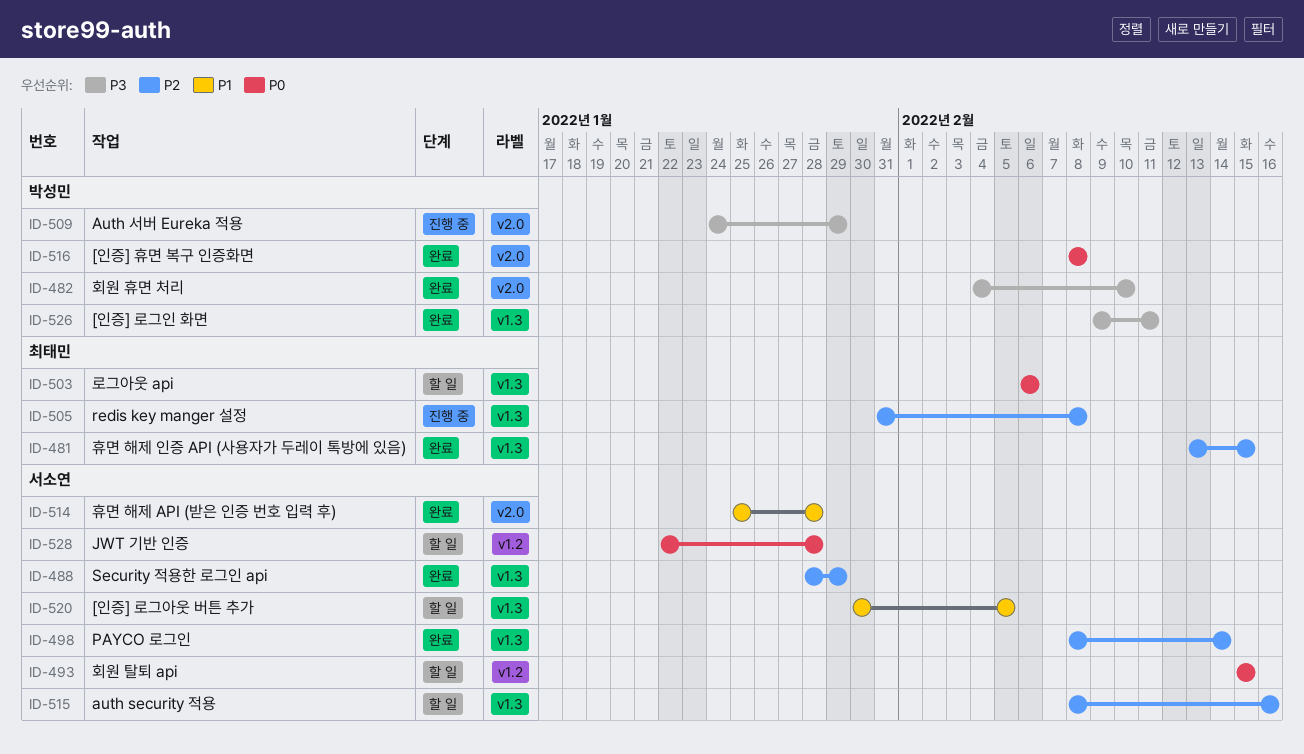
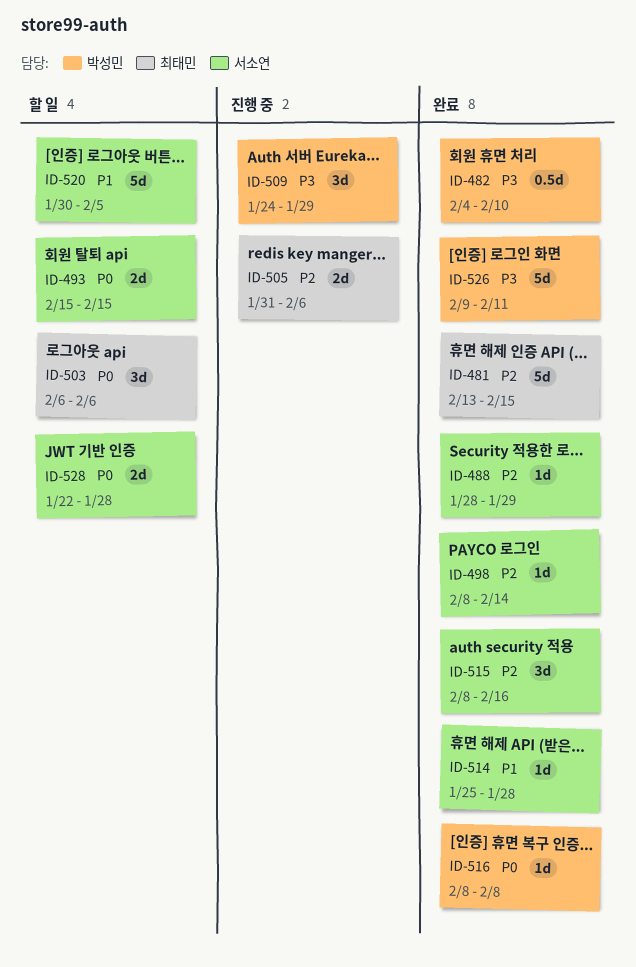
ID-505, due: Feb 8 -> Feb 6
ID-515, status: 할 일 -> 완료

